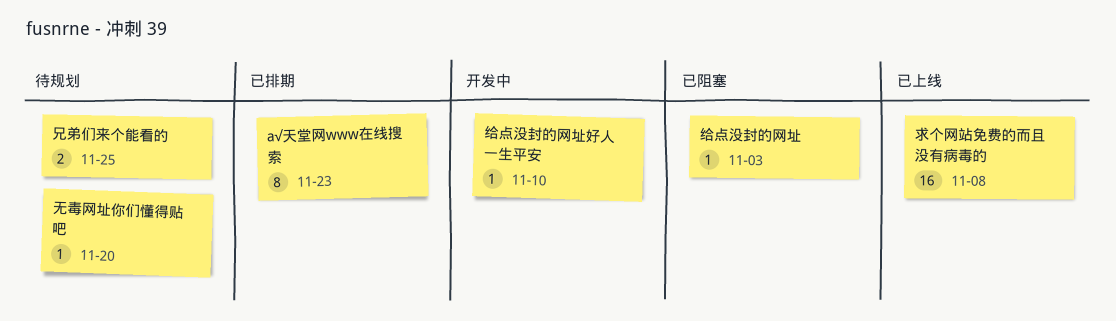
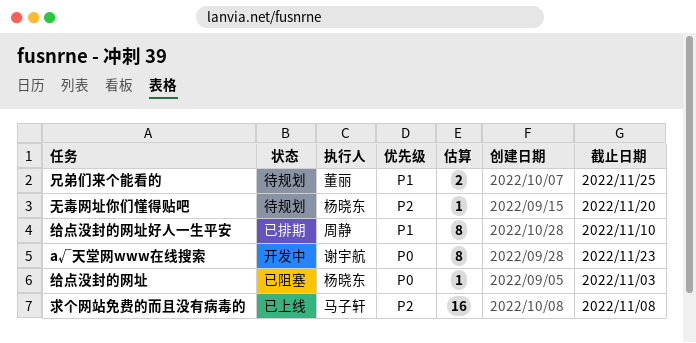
а√天堂网www在线搜索, status: 已排期 -> 开发中
给点没封的网址好人一生平安, status: 开发中 -> 已排期
给点没封的网址好人一生平安, estimate: 1 -> 8

